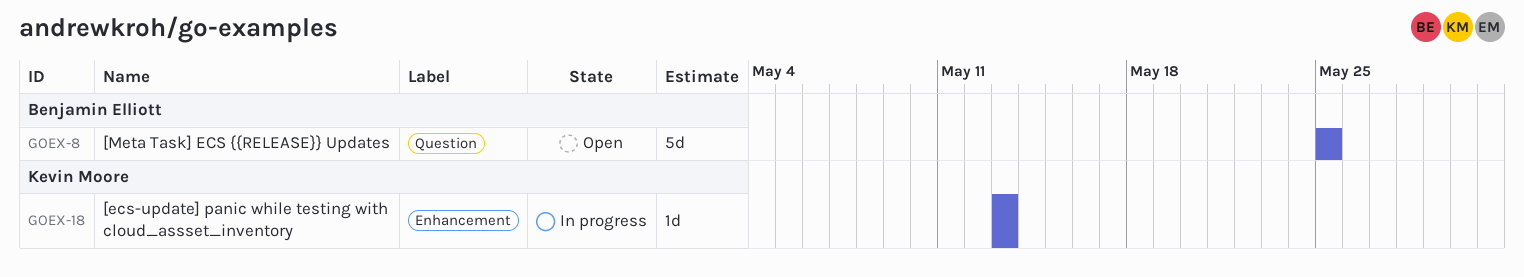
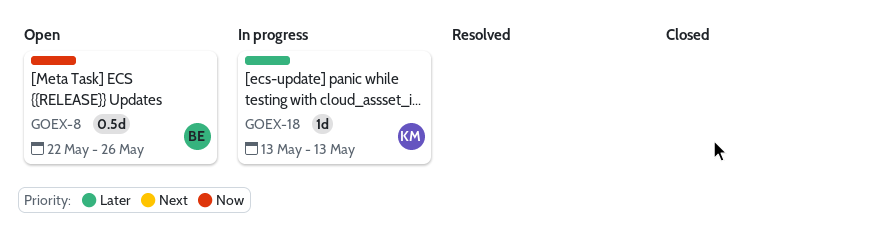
GOEX-8, estimate: 5d -> 0.5d
GOEX-8, start: May 25 -> May 22
GOEX-8, due: May 25 -> May 26

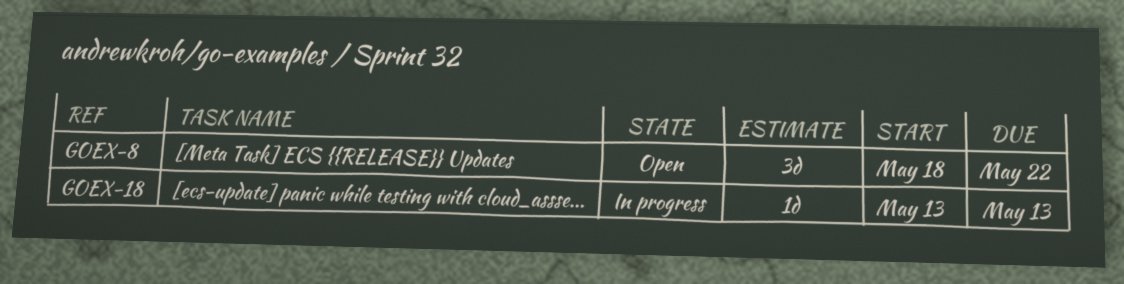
GOEX-8, estimate: 0.5d -> 3d
GOEX-8, start: May 22 -> May 18
GOEX-8, due: May 26 -> May 22

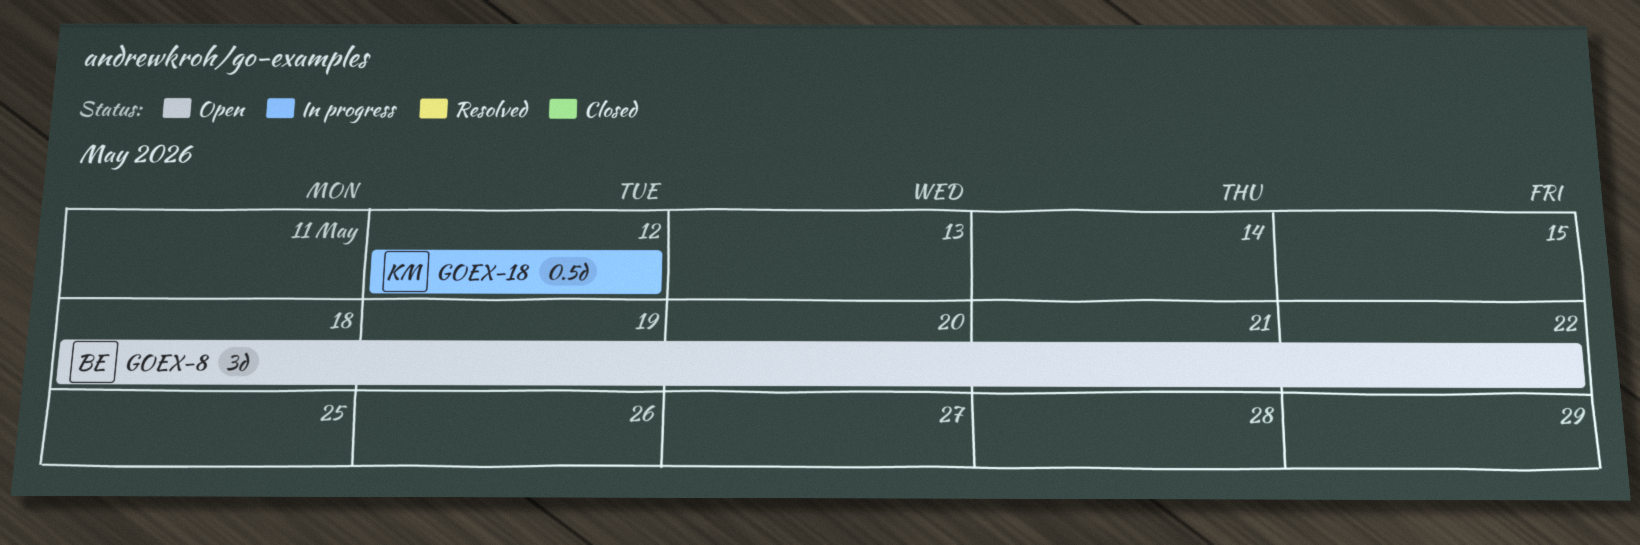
GOEX-18, estimate: 1d -> 0.5d
GOEX-18, start: May 13 -> May 12
GOEX-18, due: May 13 -> May 12

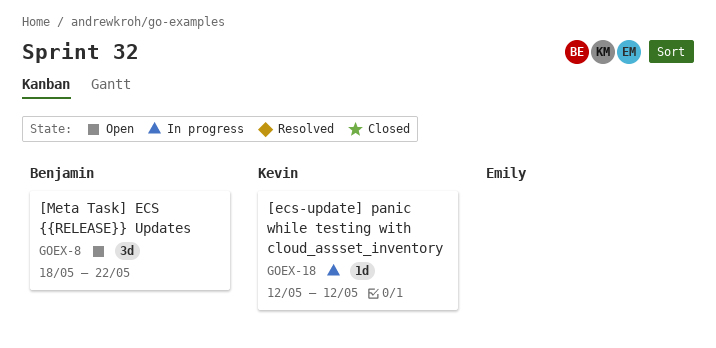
GOEX-18, estimate: 0.5d -> 1d

